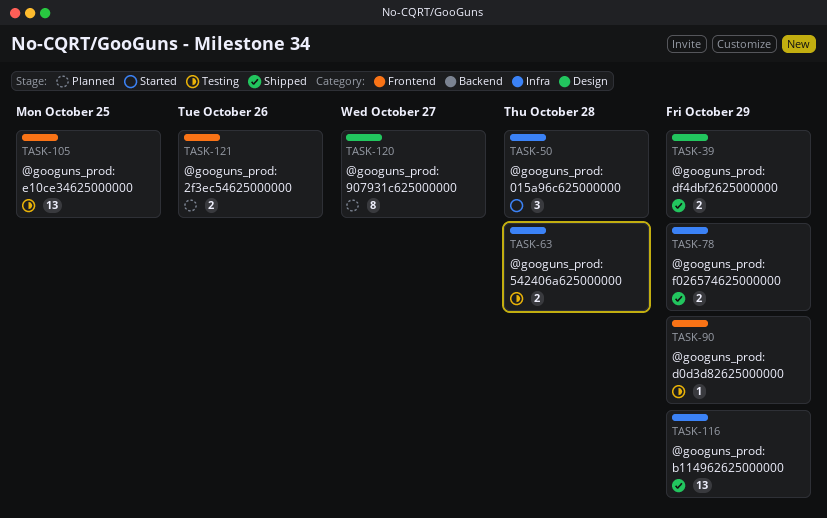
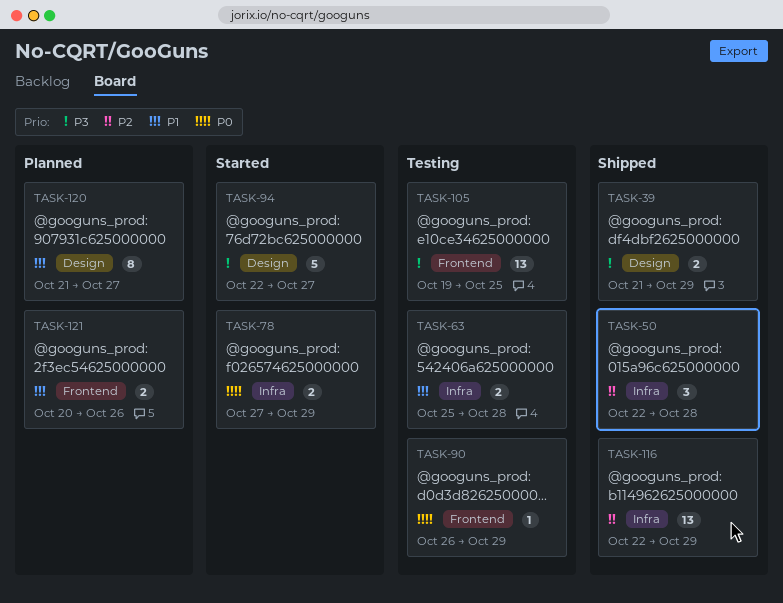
TASK-50, status: Started -> Shipped
TASK-78, status: Shipped -> Started
TASK-94: none -> present

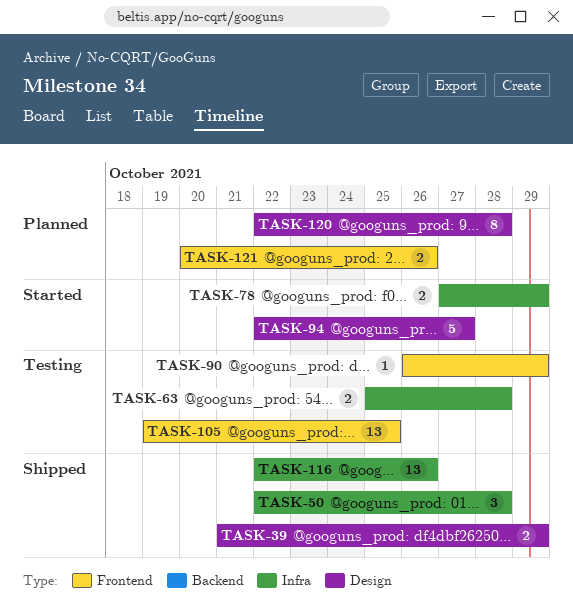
TASK-116, due: Oct 29 -> Oct 26
TASK-120, start: Oct 21 -> Oct 22
TASK-120, due: Oct 27 -> Oct 28

